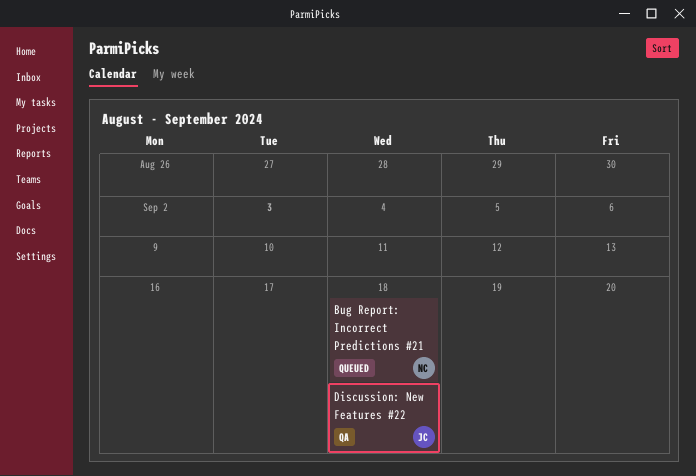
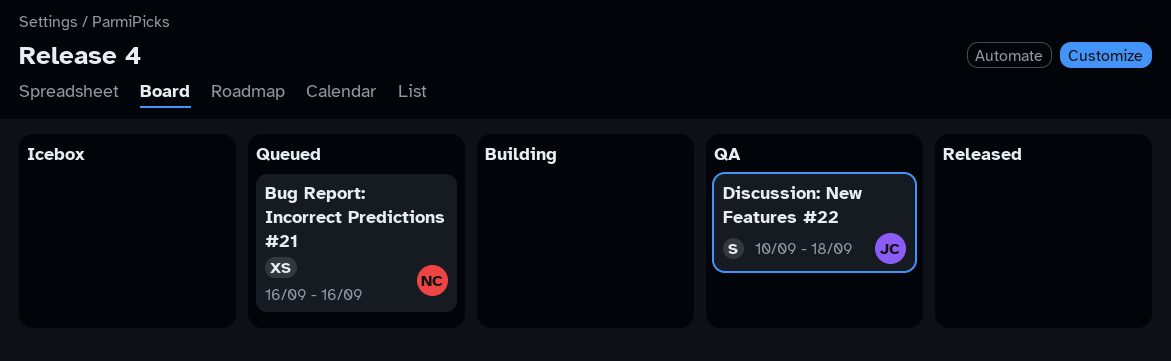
Bug Report: Incorrect Predictions #21, due: Sep 18 -> Sep 16

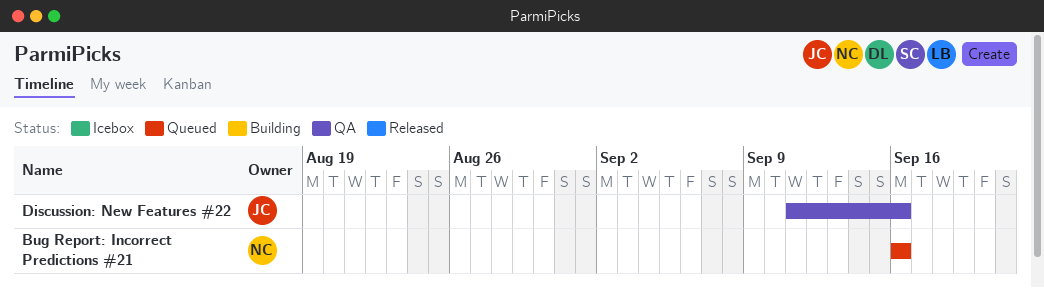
Discussion: New Features #22, start: Sep 10 -> Sep 11
Discussion: New Features #22, due: Sep 18 -> Sep 16

